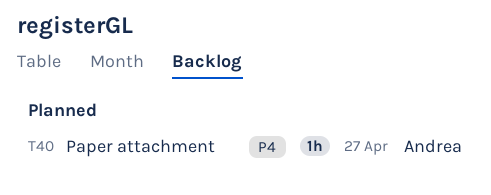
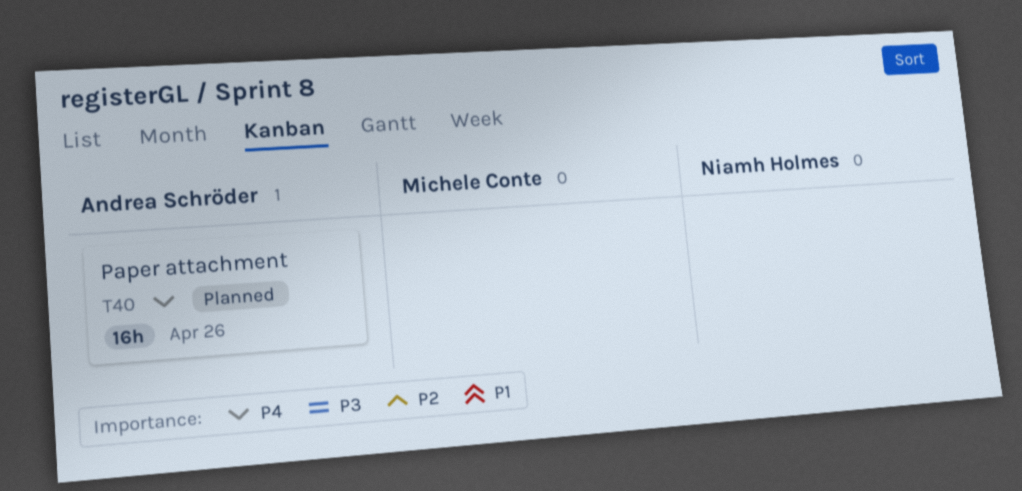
T40, estimate: 1h -> 16h
T40, due: Apr 27 -> Apr 26

